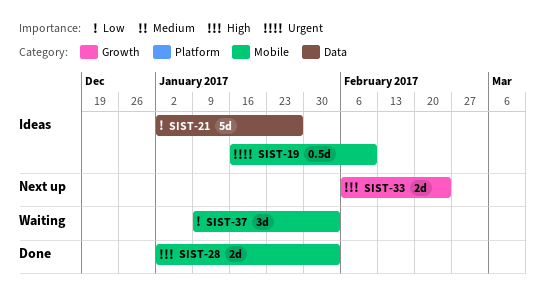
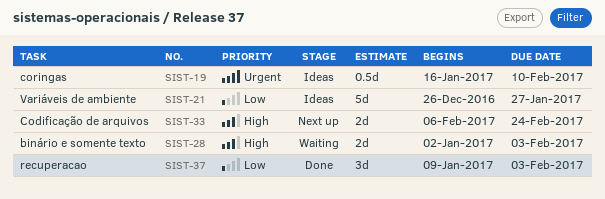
SIST-21, start: Jan 2 -> Dec 26
SIST-28, status: Done -> Waiting
SIST-37, status: Waiting -> Done

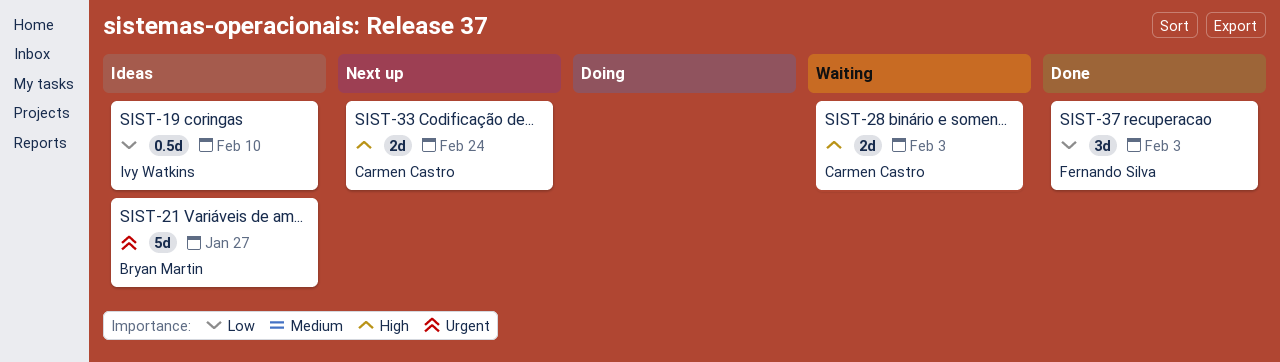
SIST-19, priority: Urgent -> Low
SIST-21, priority: Low -> Urgent

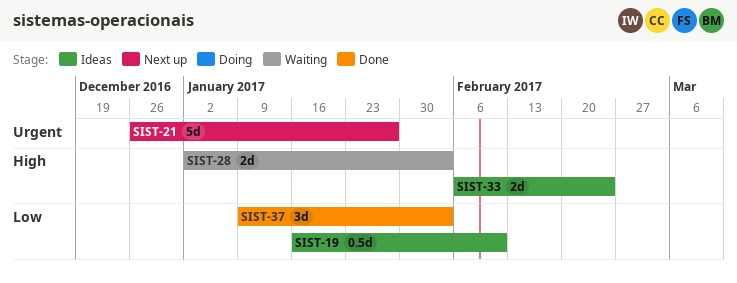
SIST-21, status: Ideas -> Next up
SIST-33, status: Next up -> Ideas

